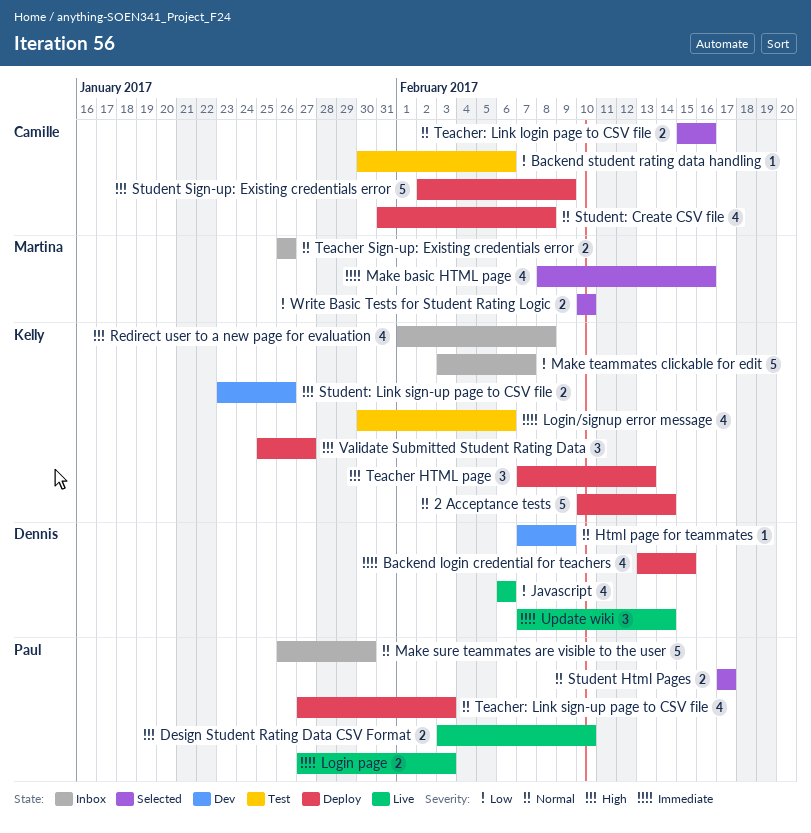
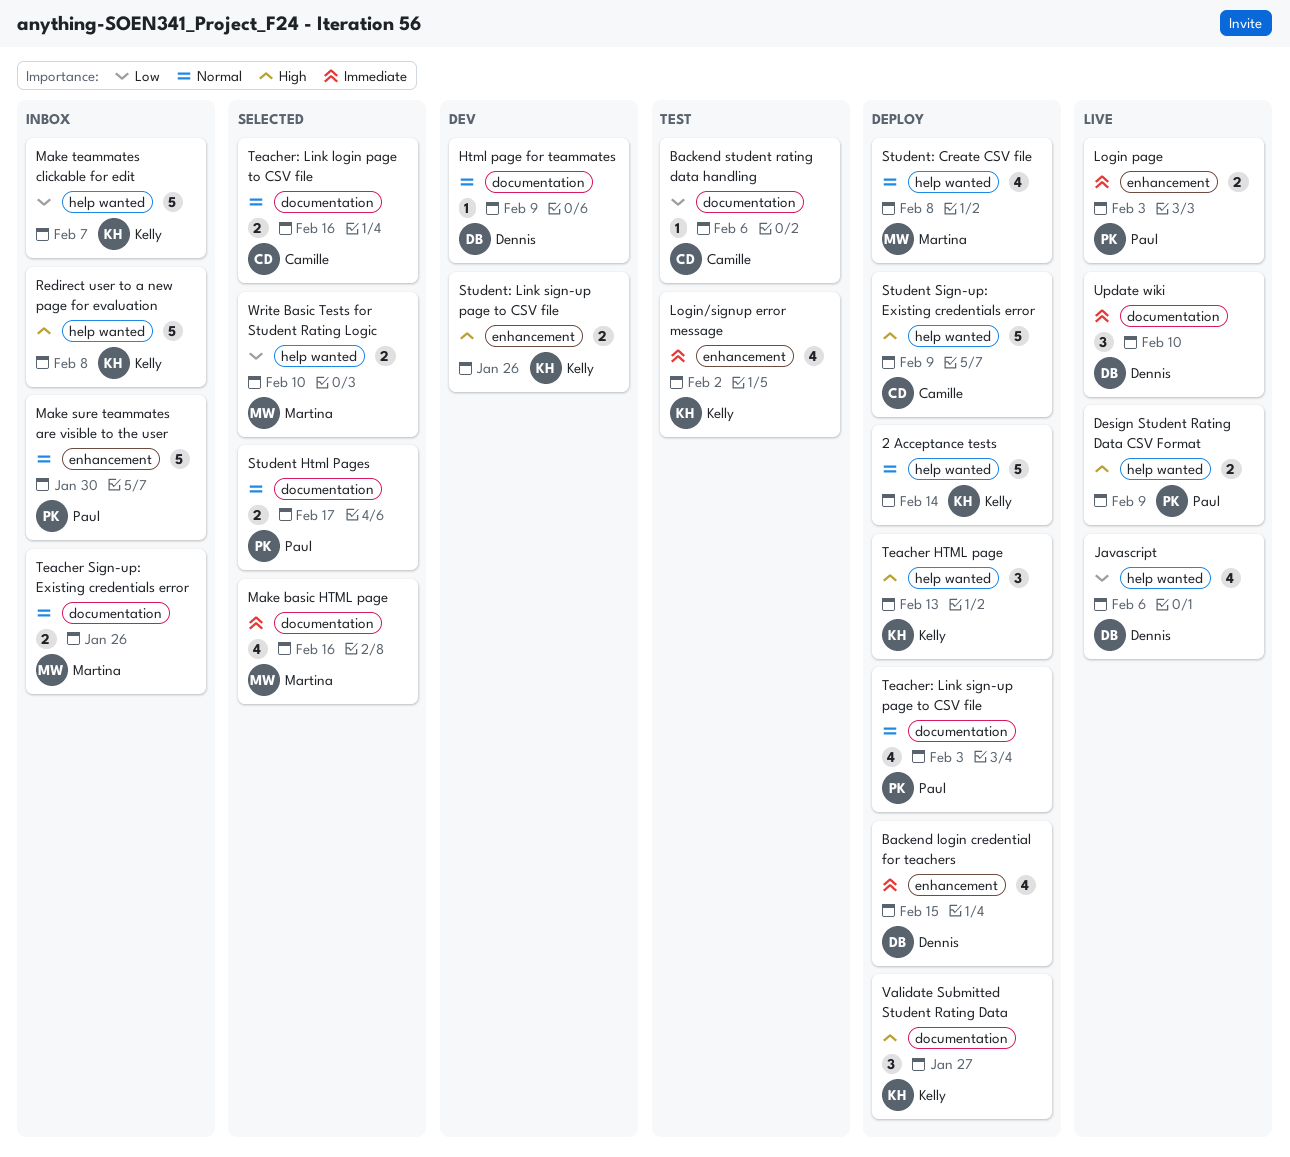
Design Student Rating Data CSV Format, due: Feb 10 -> Feb 9
Login/signup error message, due: Feb 6 -> Feb 2
Redirect user to a new page for evaluation, estimate: 4 -> 5
Student: Create CSV file, owner: Camille -> Martina
Update wiki, due: Feb 14 -> Feb 10

